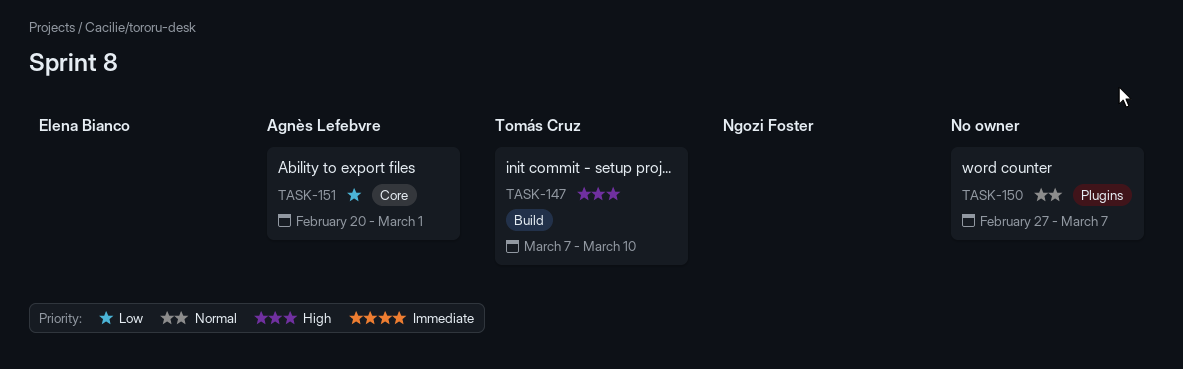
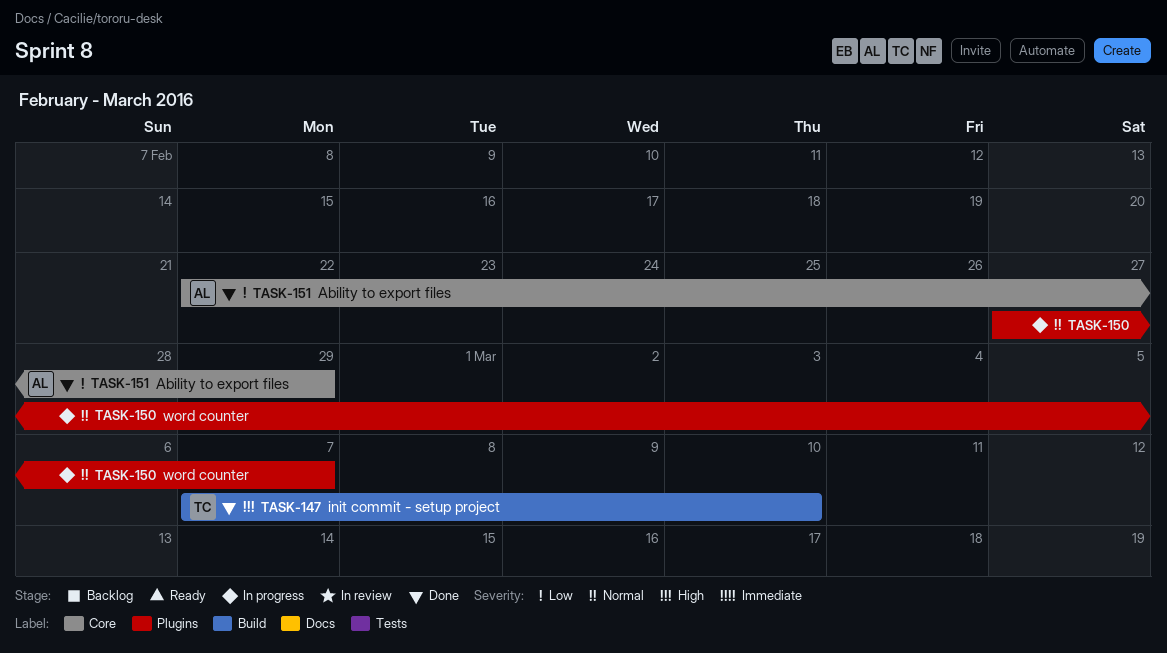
TASK-151, start: Feb 20 -> Feb 22
TASK-151, due: Mar 1 -> Feb 29

